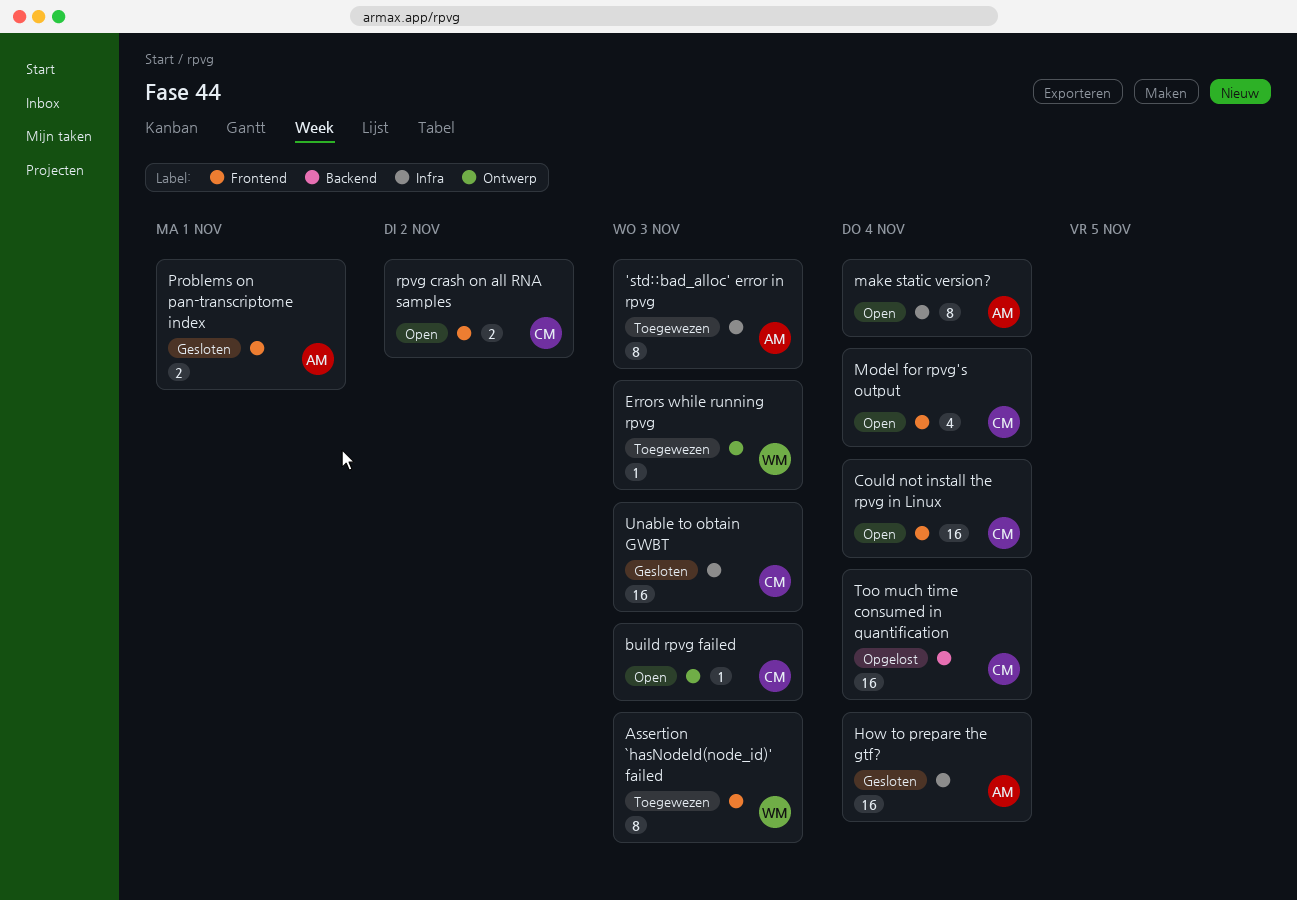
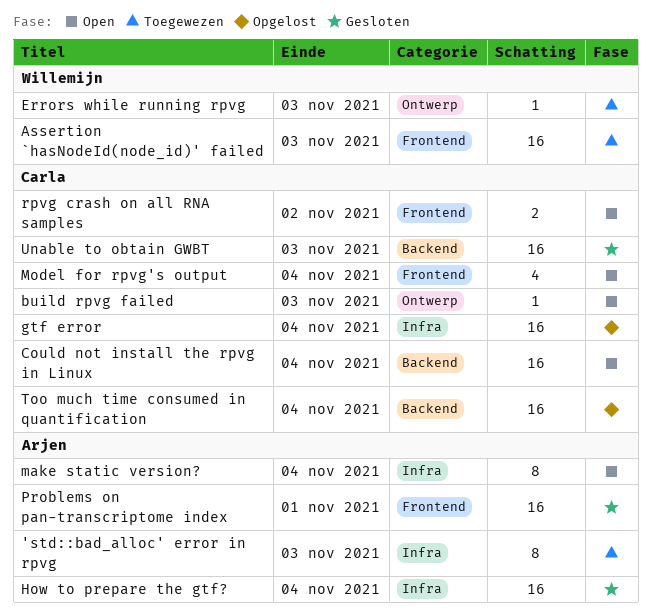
Assertion `hasNodeId(node_id)' failed, estimate: 8 -> 16
Could not install the rpvg in Linux, label: Frontend -> Backend
gtf error: none -> present
Problems on pan-transcriptome index, estimate: 2 -> 16
Unable to obtain GWBT, label: Infra -> Backend

